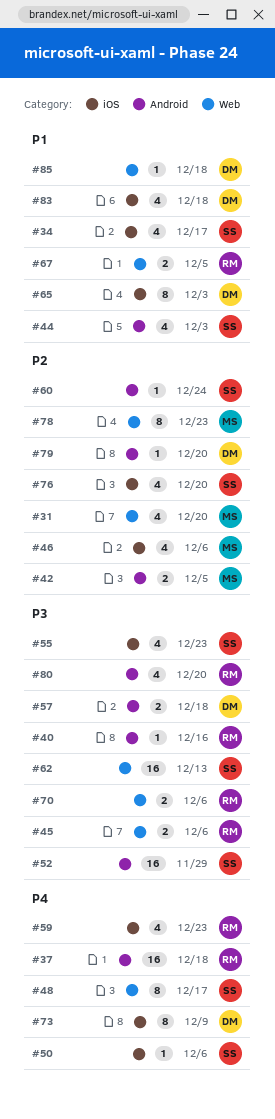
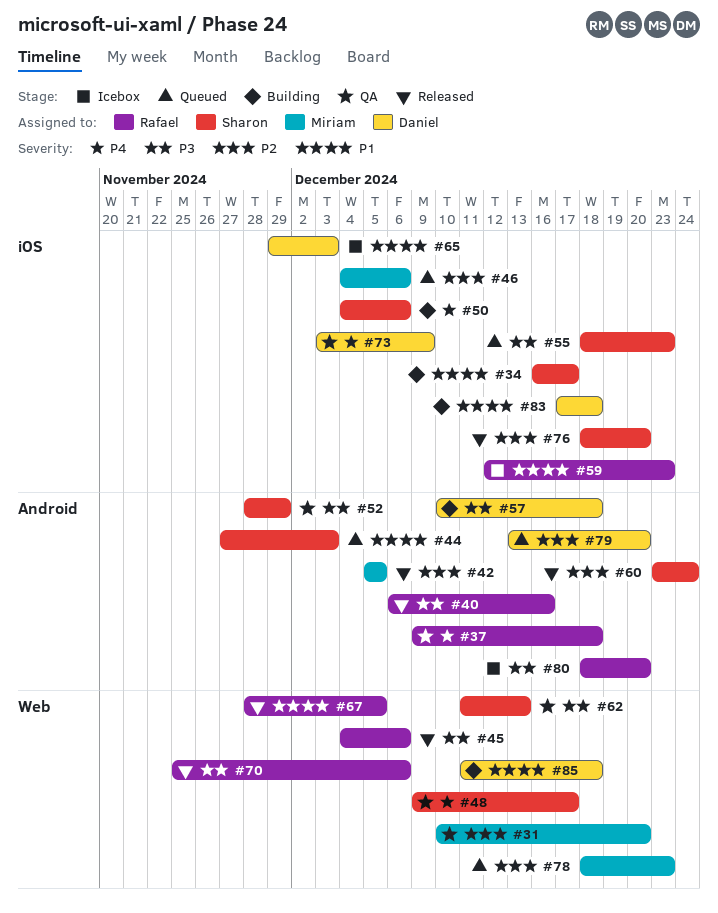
#59, priority: P4 -> P1

